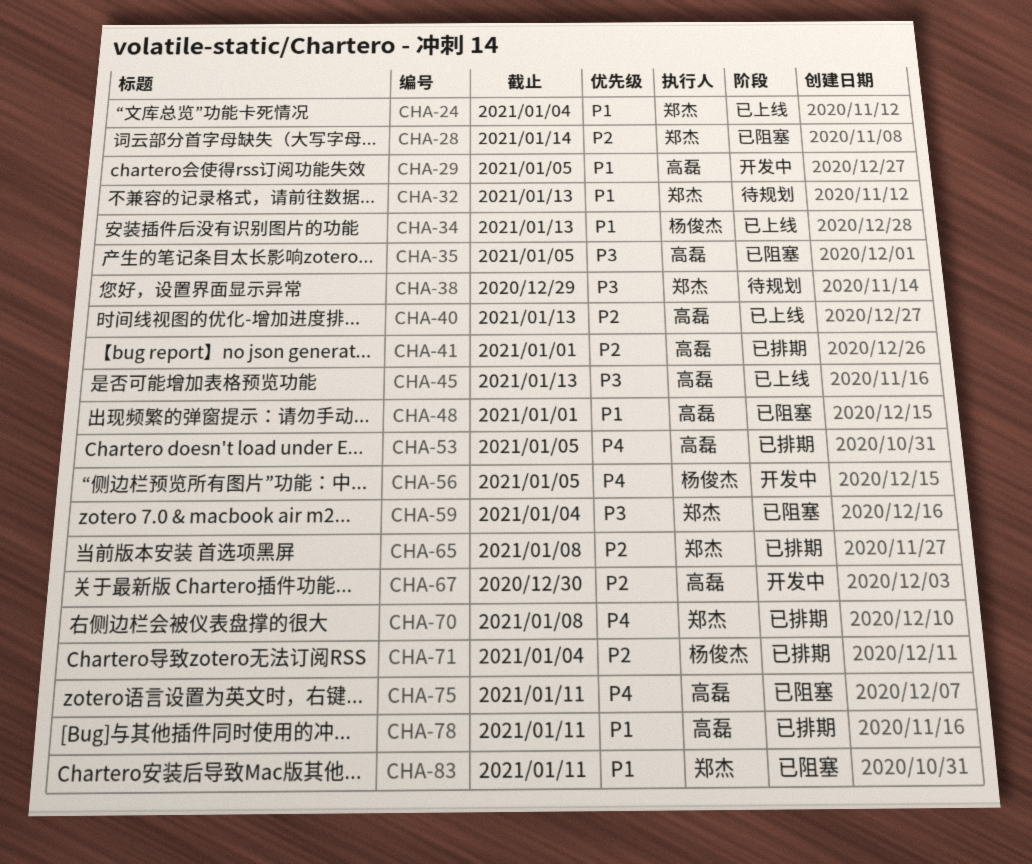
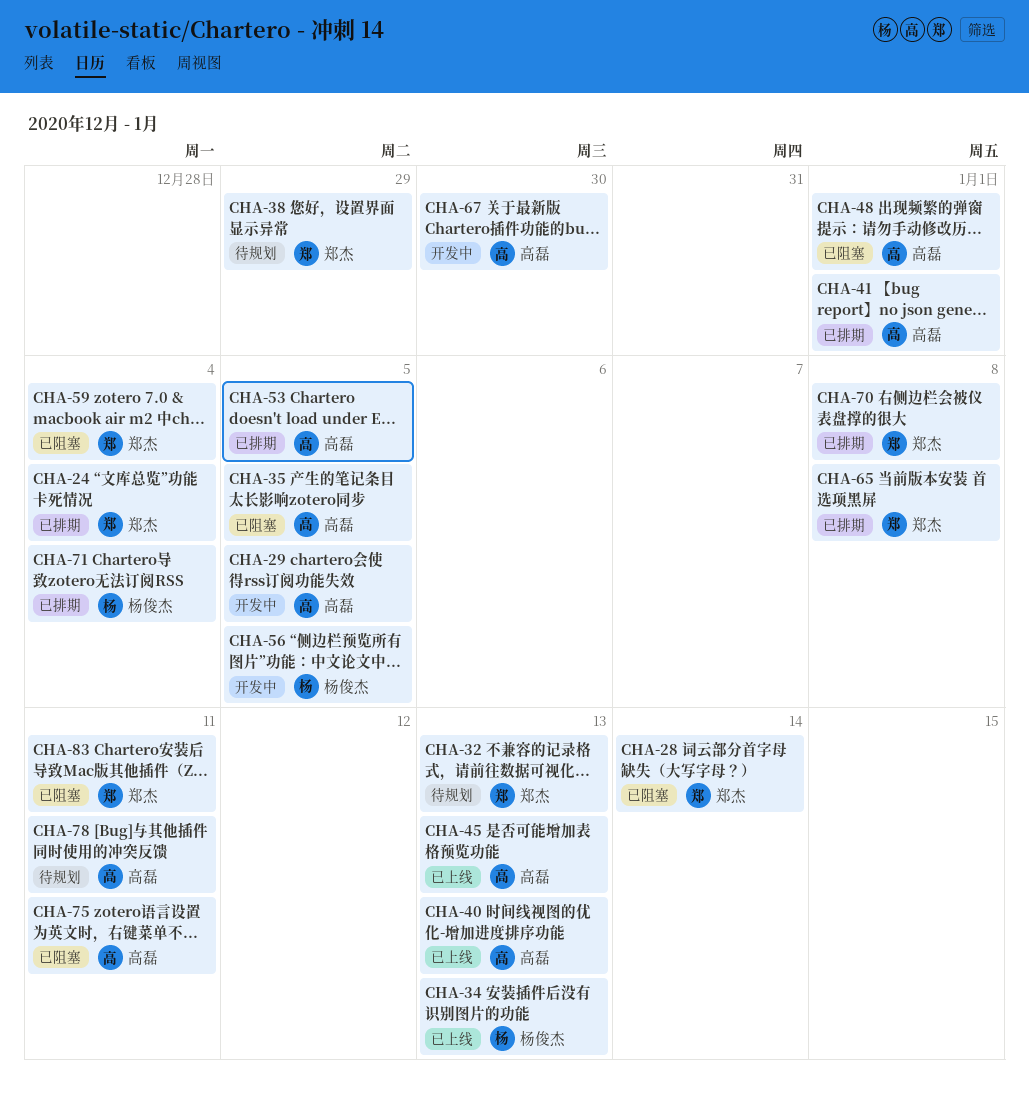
CHA-24, status: 已上线 -> 已排期
CHA-78, status: 已排期 -> 待规划

